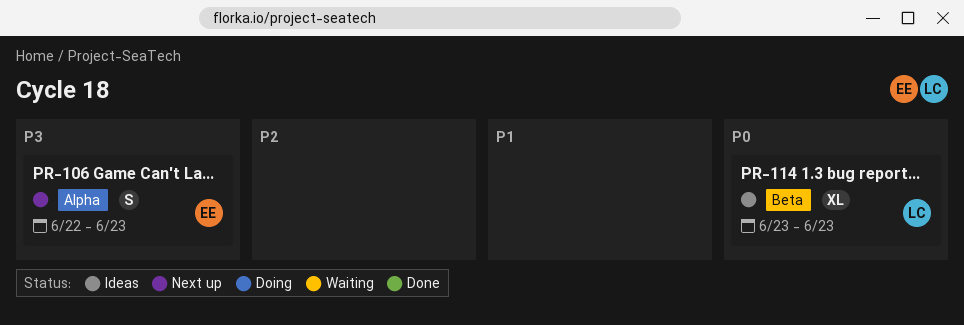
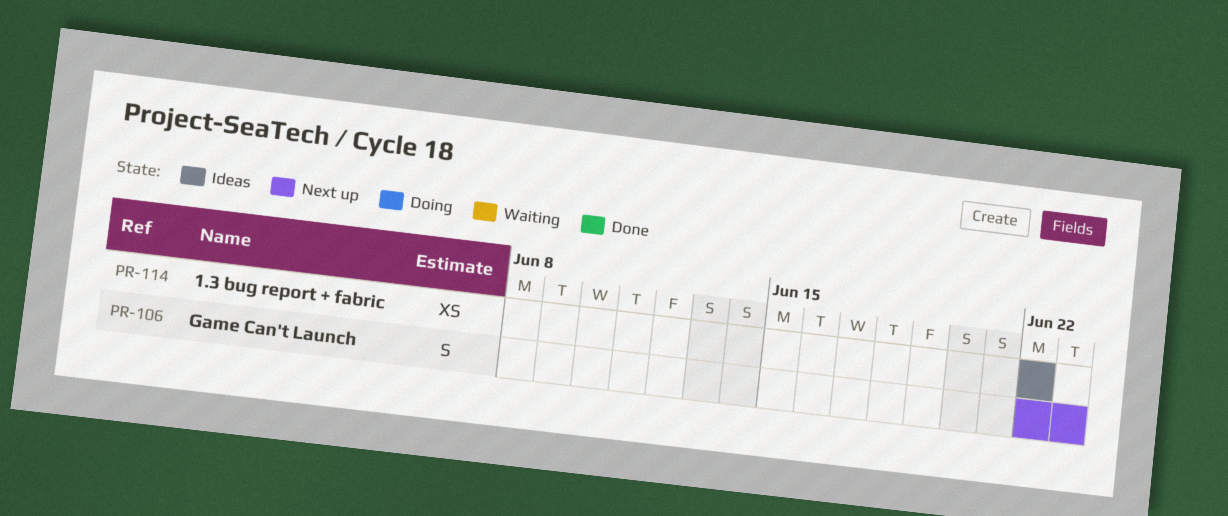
PR-114, estimate: XL -> XS
PR-114, start: Jun 23 -> Jun 22
PR-114, due: Jun 23 -> Jun 22

